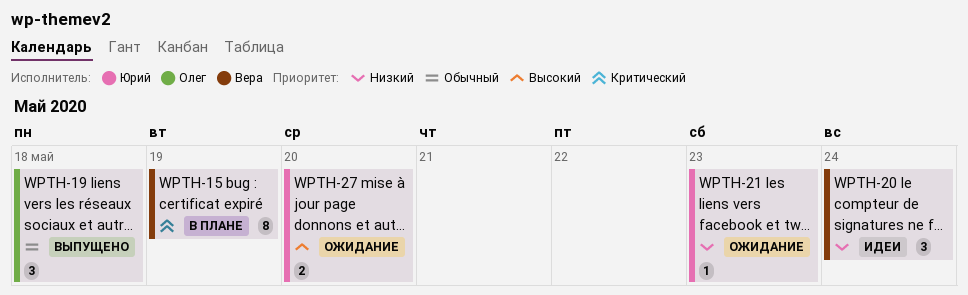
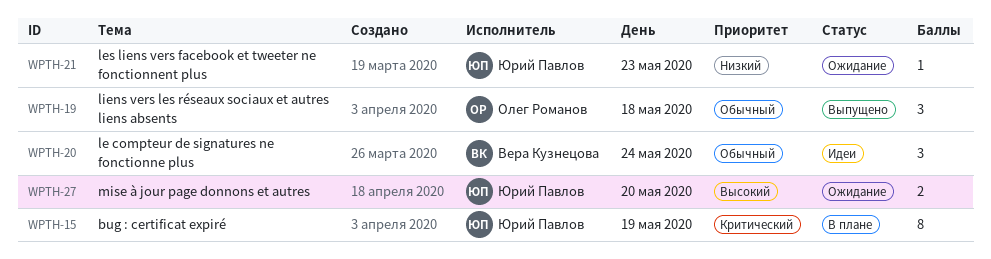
WPTH-15, owner: Вера Кузнецова -> Юрий Павлов
WPTH-20, priority: Низкий -> Обычный

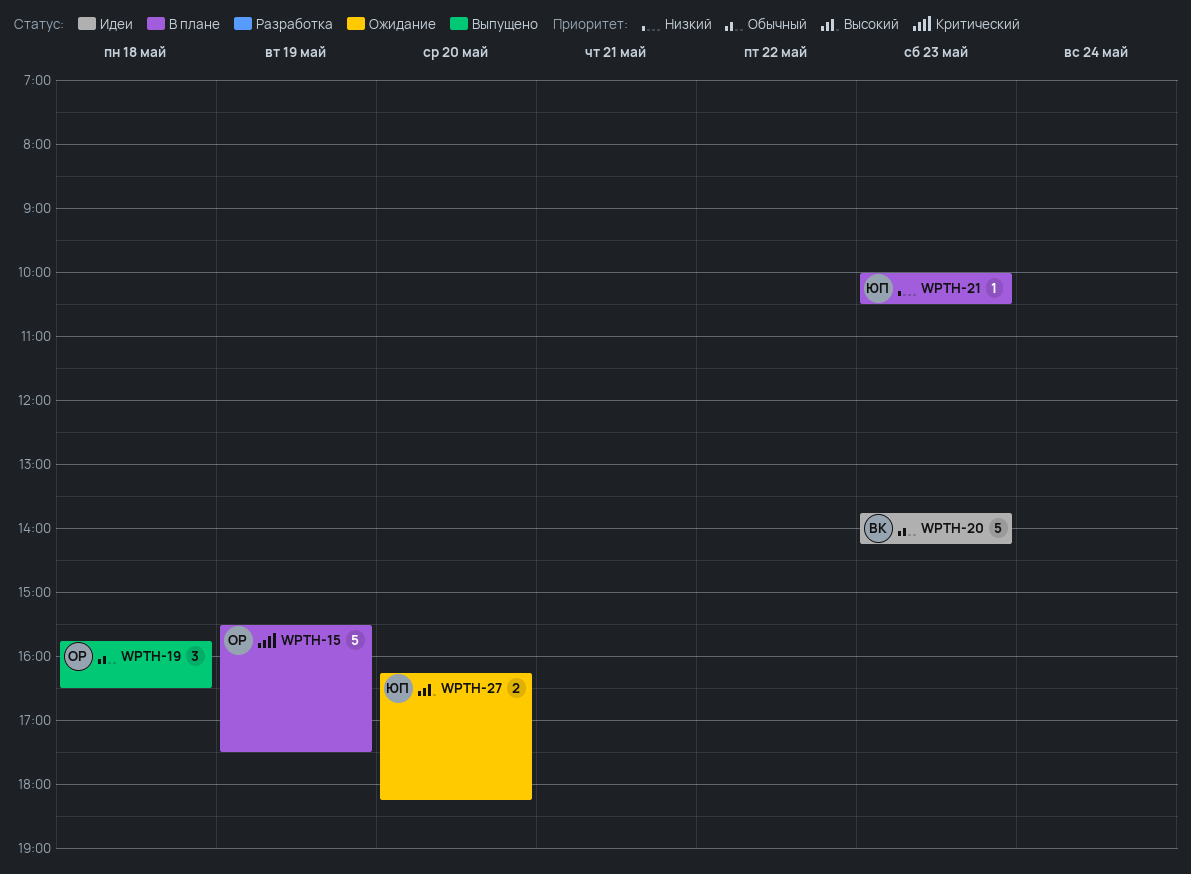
WPTH-15, owner: Юрий Павлов -> Олег Романов
WPTH-15, estimate: 8 -> 5
WPTH-20, estimate: 3 -> 5
WPTH-20, day: May 24 -> May 23
WPTH-21, status: Ожидание -> В плане

